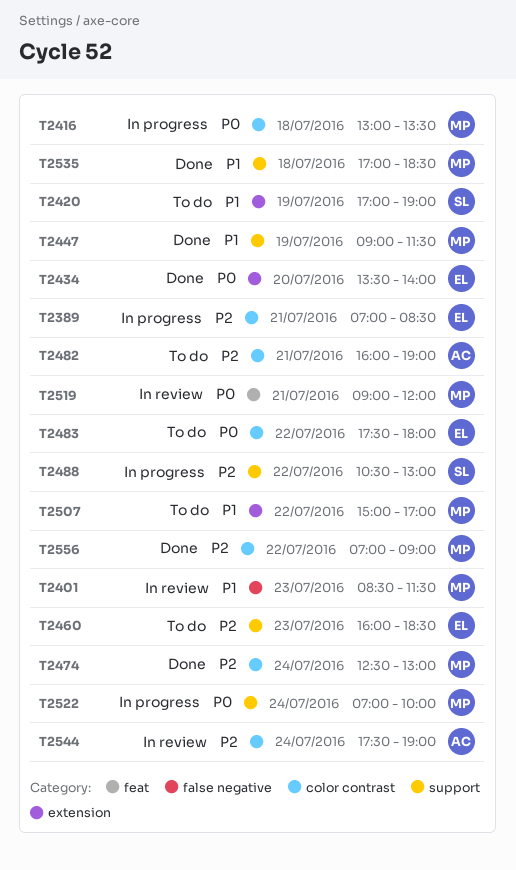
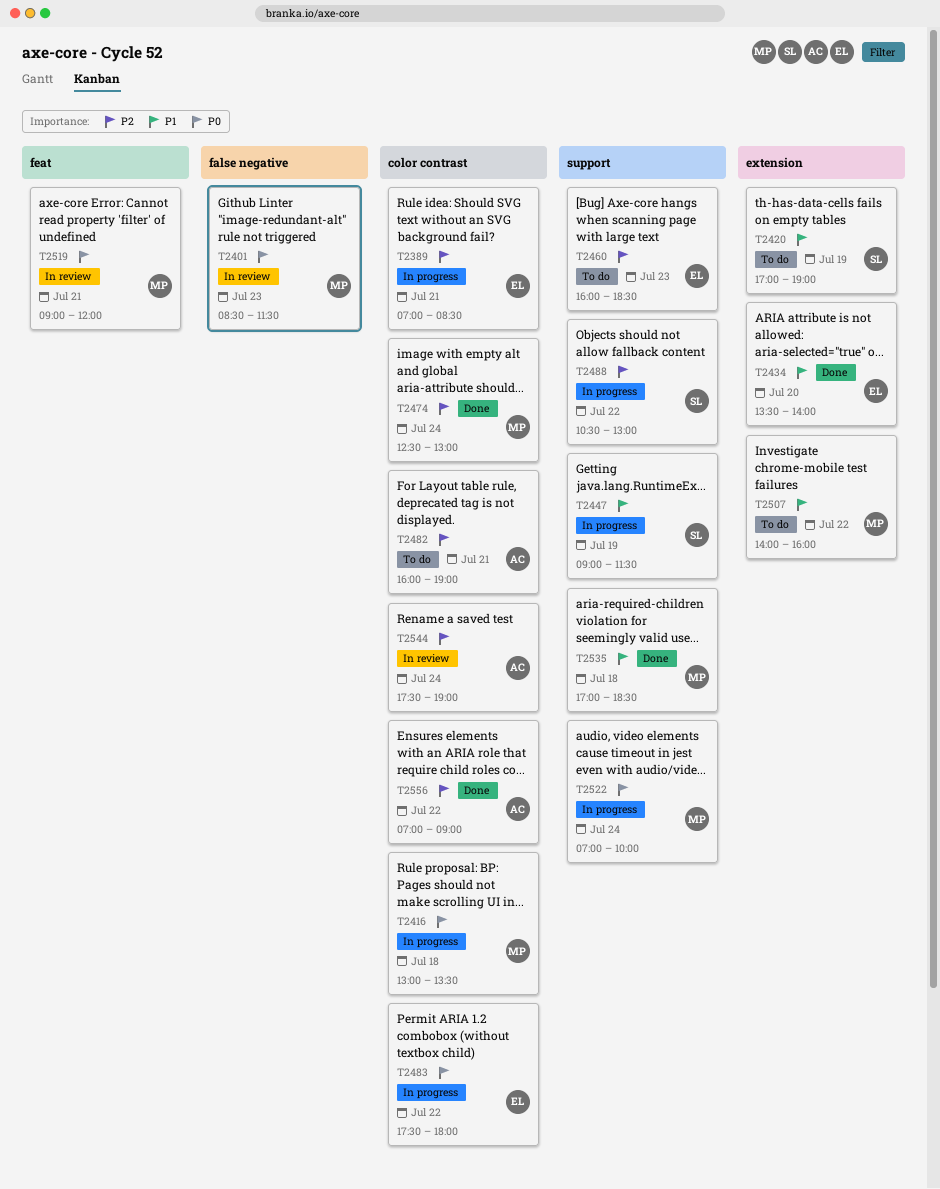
T2401, priority: P1 -> P0
T2434, priority: P0 -> P1
T2447, status: Done -> In progress
T2447, owner: MP -> SL
T2483, status: To do -> In progress
T2507, begins: 15:00 -> 14:00
T2507, ends: 17:00 -> 16:00
T2556, owner: MP -> AC

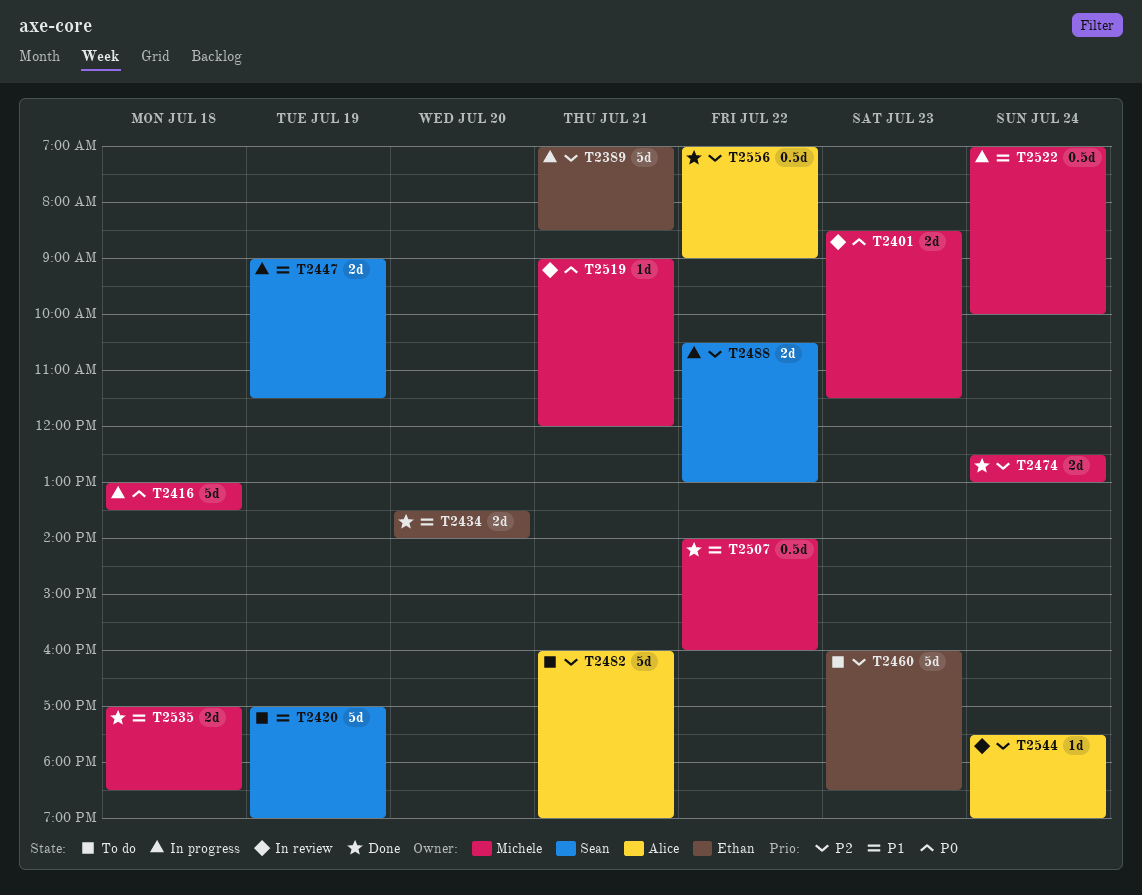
T2483: present -> none
T2507, status: To do -> Done
T2522, priority: P0 -> P1

